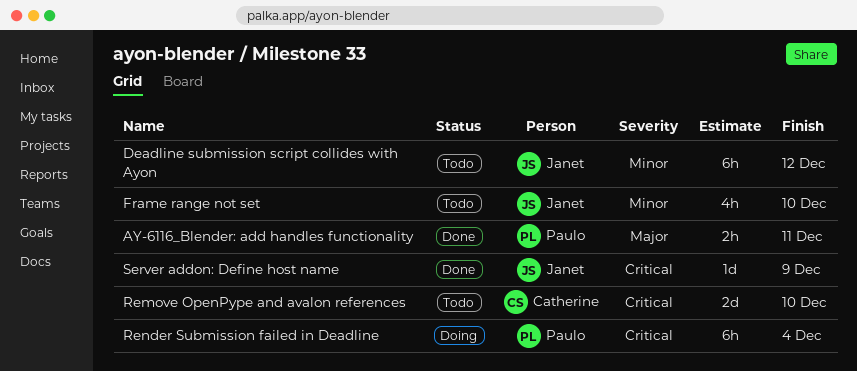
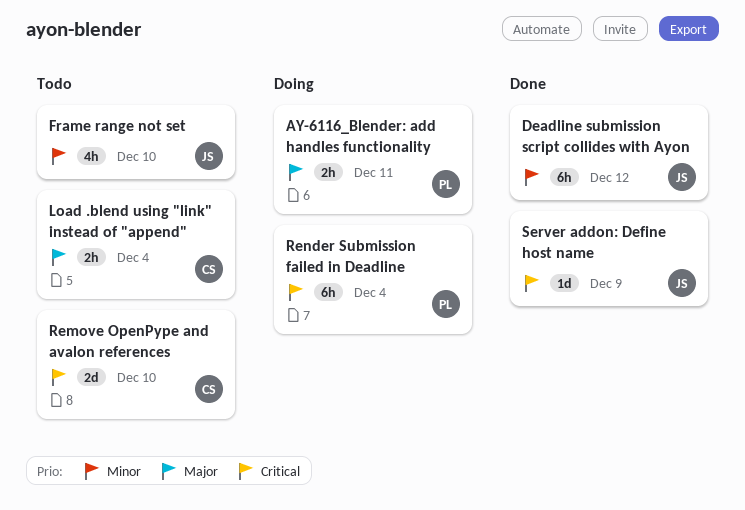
AY-6116_Blender: add handles functionality, status: Done -> Doing
Deadline submission script collides with Ayon, status: Todo -> Done
Load .blend using "link" instead of "append": none -> present

